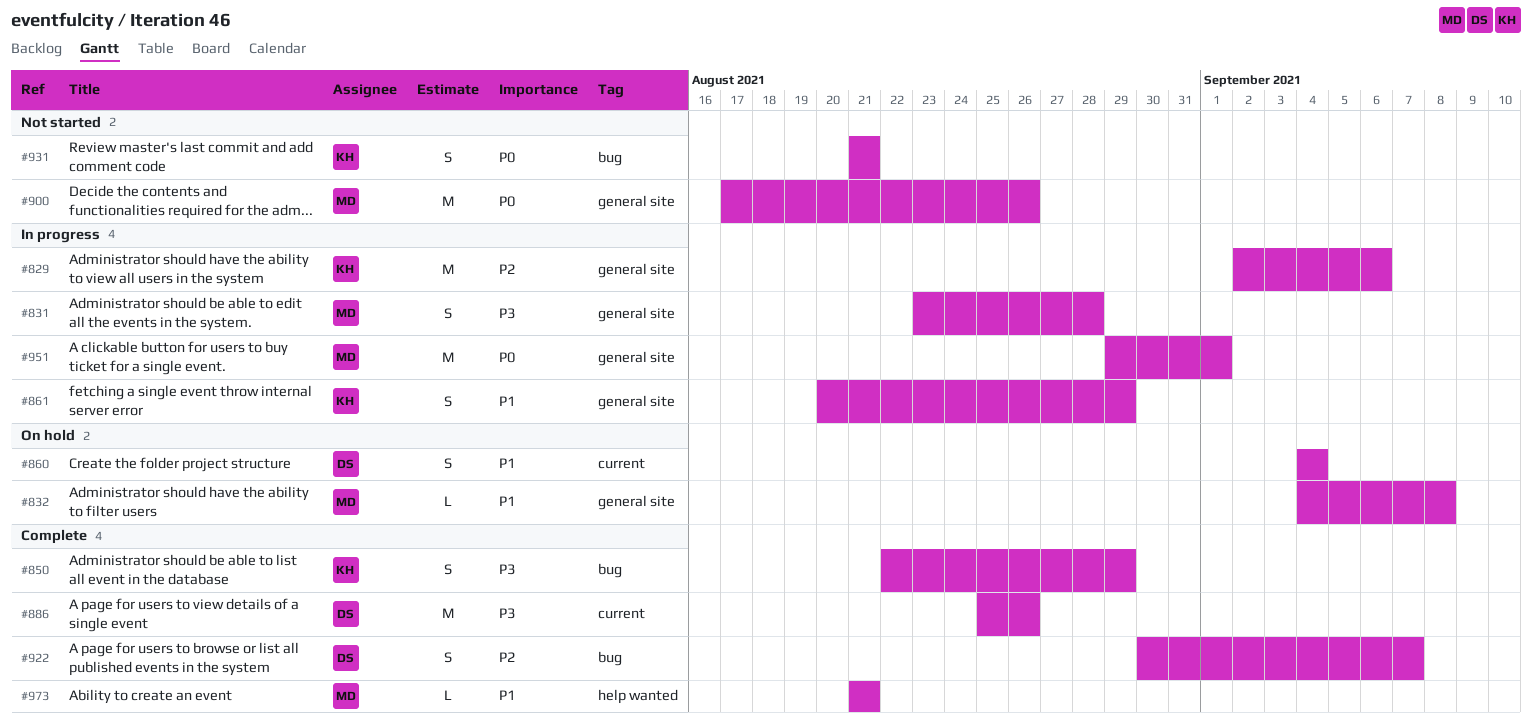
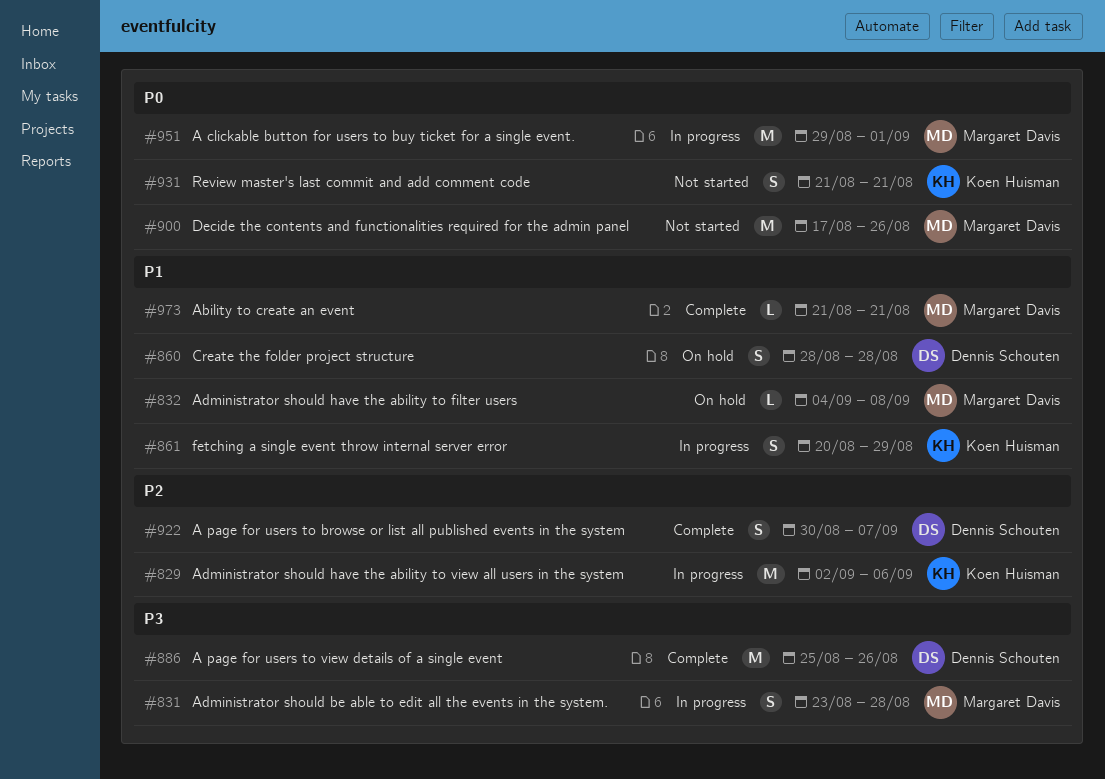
#850: present -> none
#860, start: Sep 4 -> Aug 28
#860, due: Sep 4 -> Aug 28

